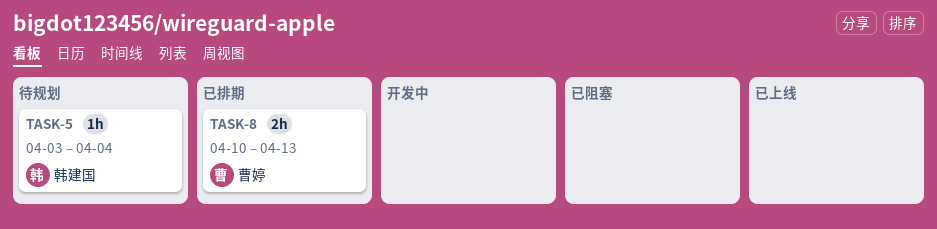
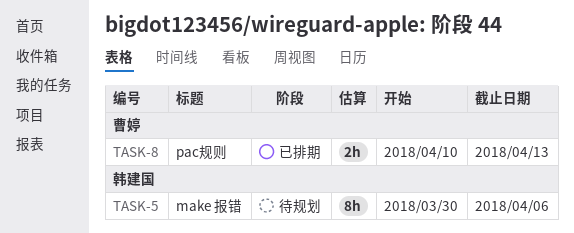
TASK-5, estimate: 1h -> 8h
TASK-5, start: Apr 3 -> Mar 30
TASK-5, due: Apr 4 -> Apr 6

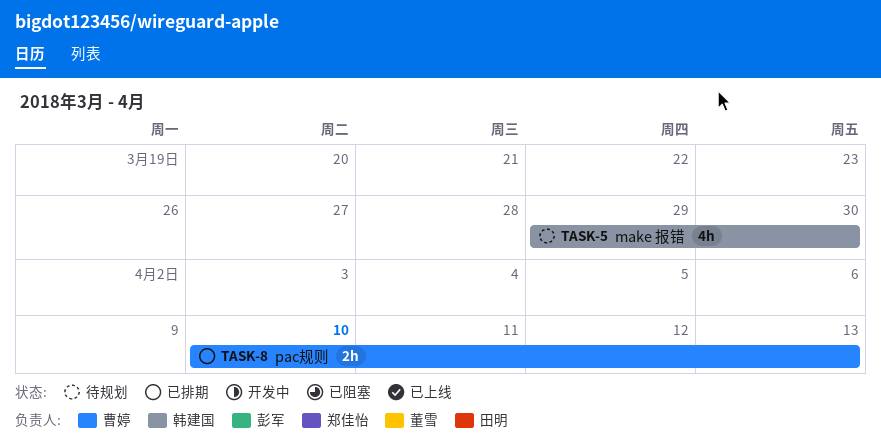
TASK-5, estimate: 8h -> 4h
TASK-5, start: Mar 30 -> Mar 29
TASK-5, due: Apr 6 -> Mar 30

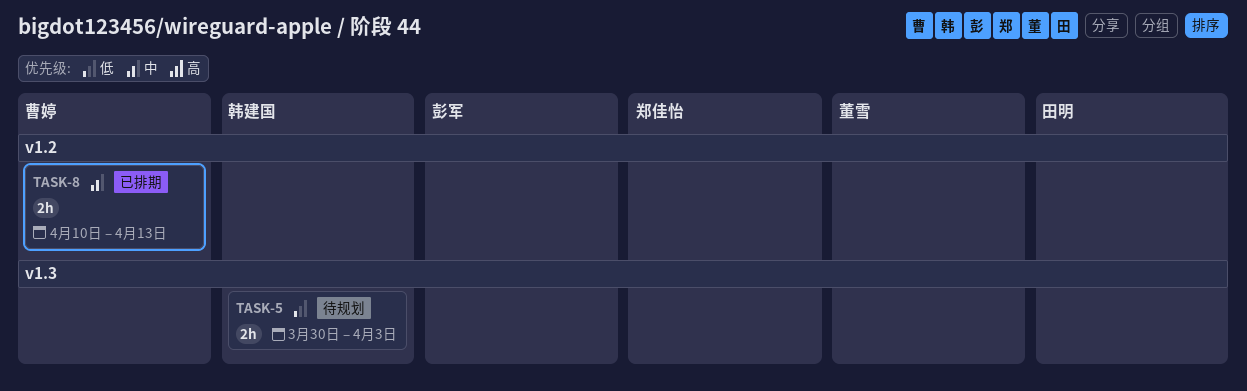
TASK-5, estimate: 4h -> 2h
TASK-5, start: Mar 29 -> Mar 30
TASK-5, due: Mar 30 -> Apr 3

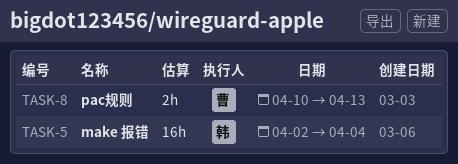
TASK-5, estimate: 2h -> 16h
TASK-5, start: Mar 30 -> Apr 2
TASK-5, due: Apr 3 -> Apr 4

